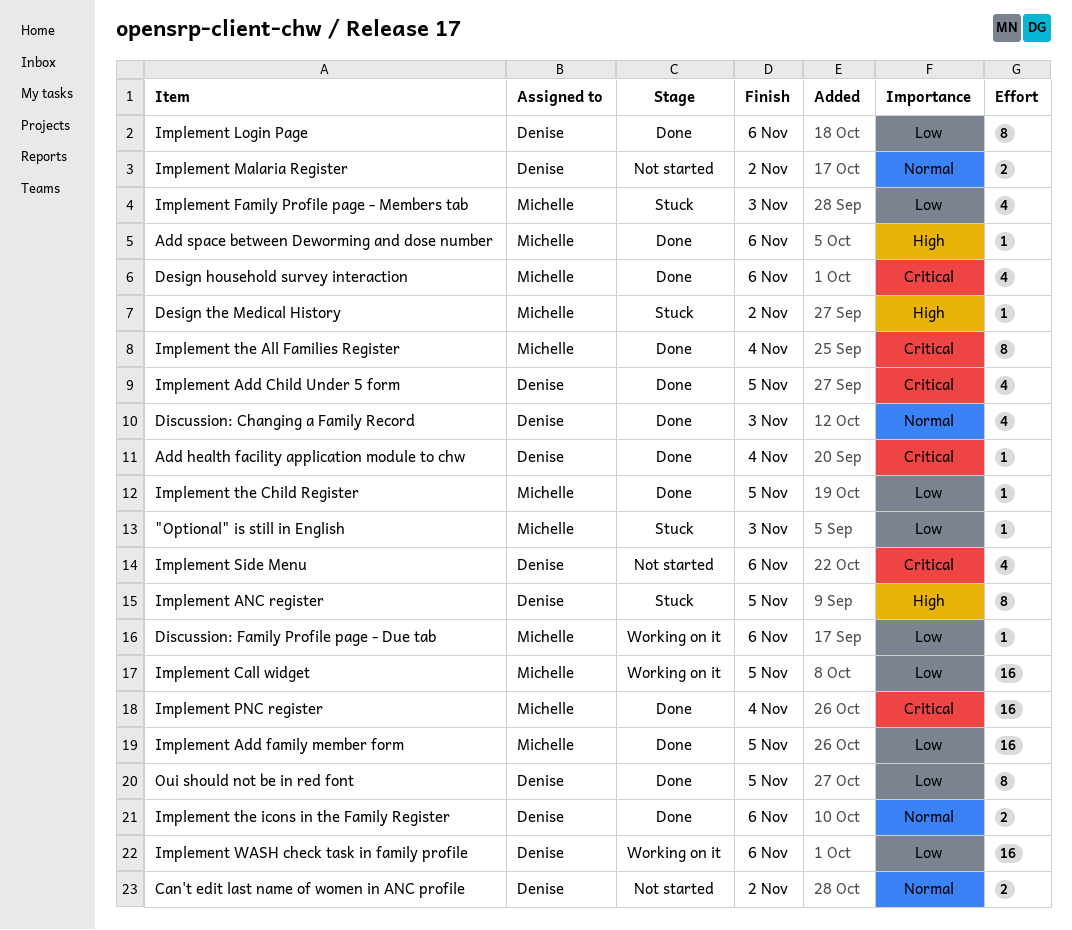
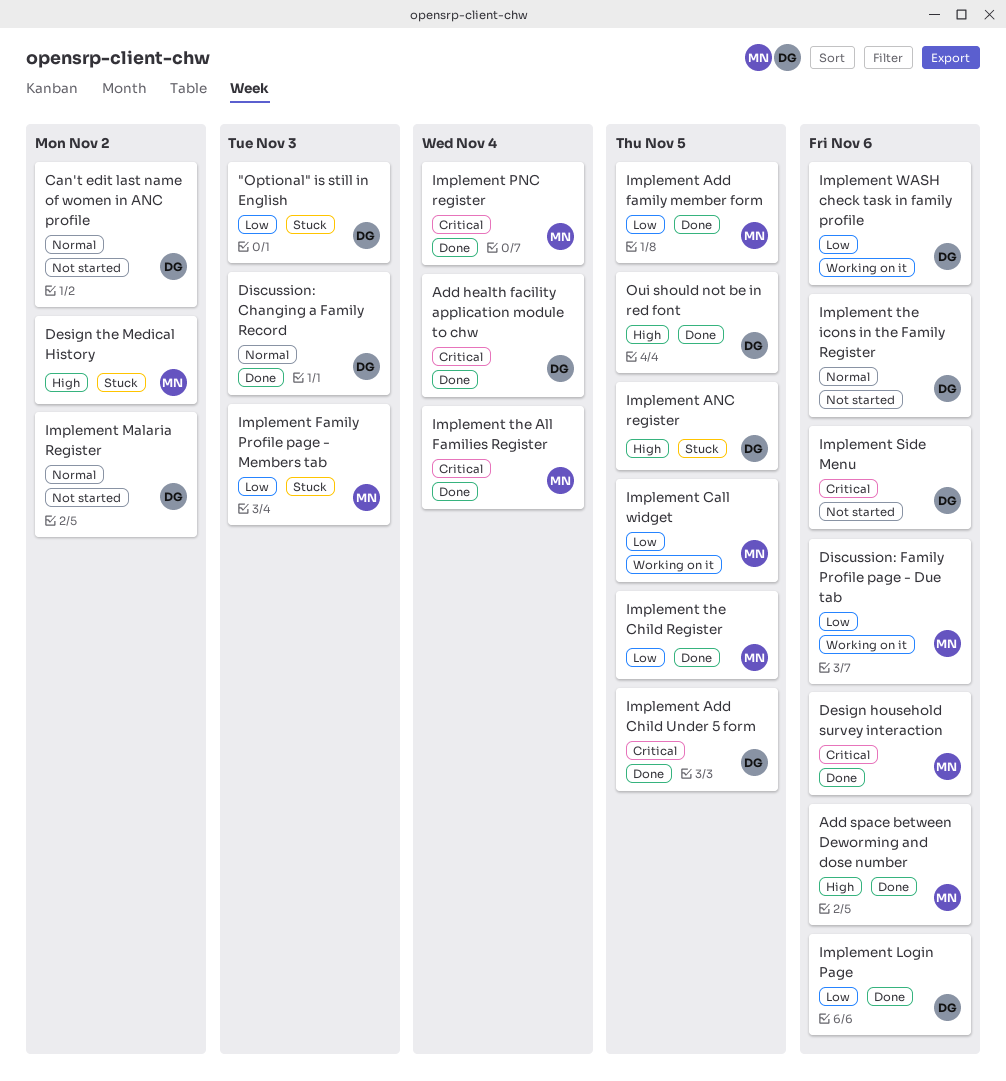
"Optional" is still in English, owner: Michelle -> Denise
Implement the icons in the Family Register, status: Done -> Not started
Oui should not be in red font, priority: Low -> High

